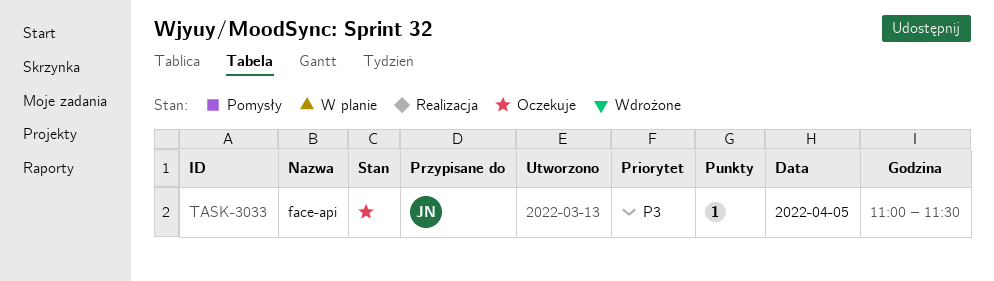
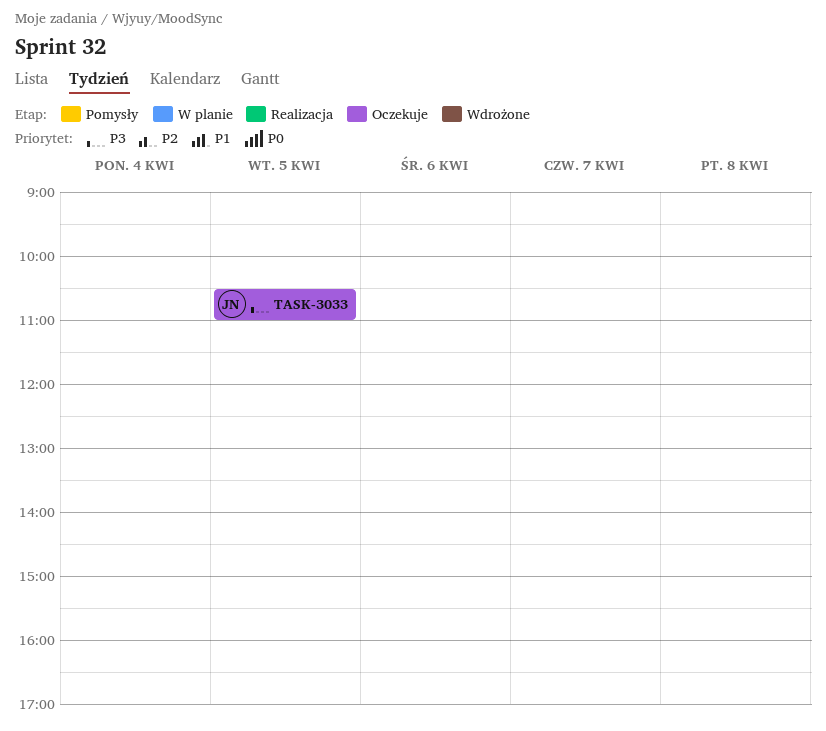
TASK-3033, begins: 11:00 -> 10:30
TASK-3033, ends: 11:30 -> 11:00

